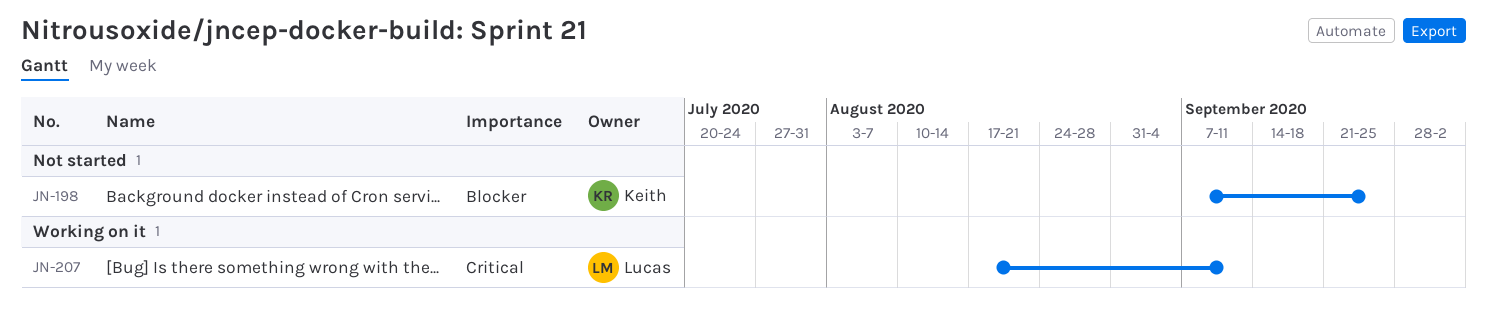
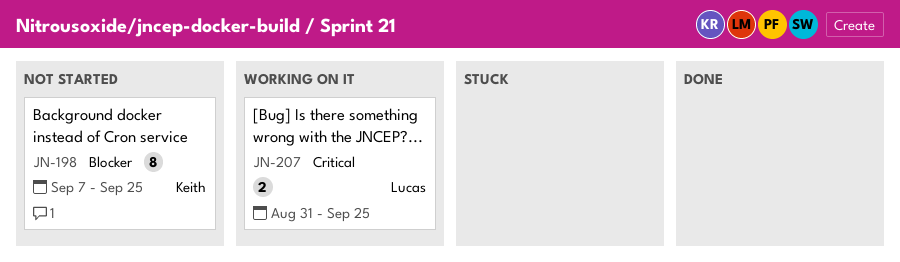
JN-207, start: Aug 17 -> Aug 31
JN-207, due: Sep 11 -> Sep 25

